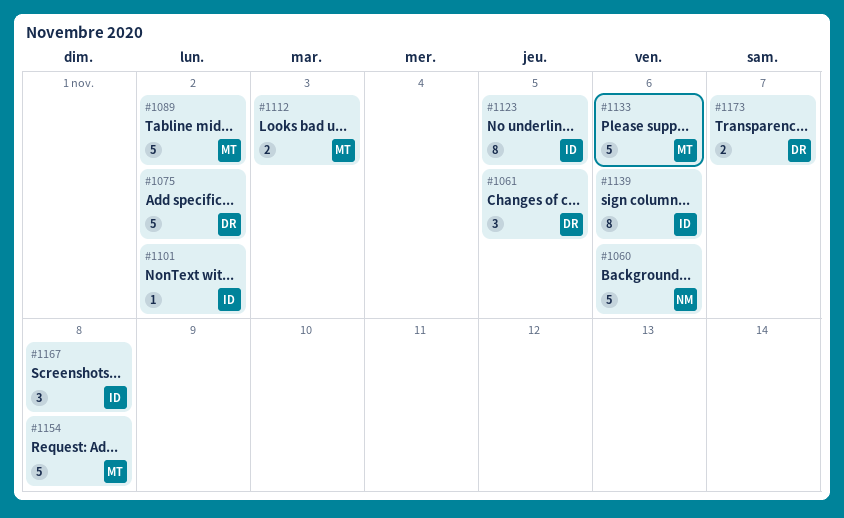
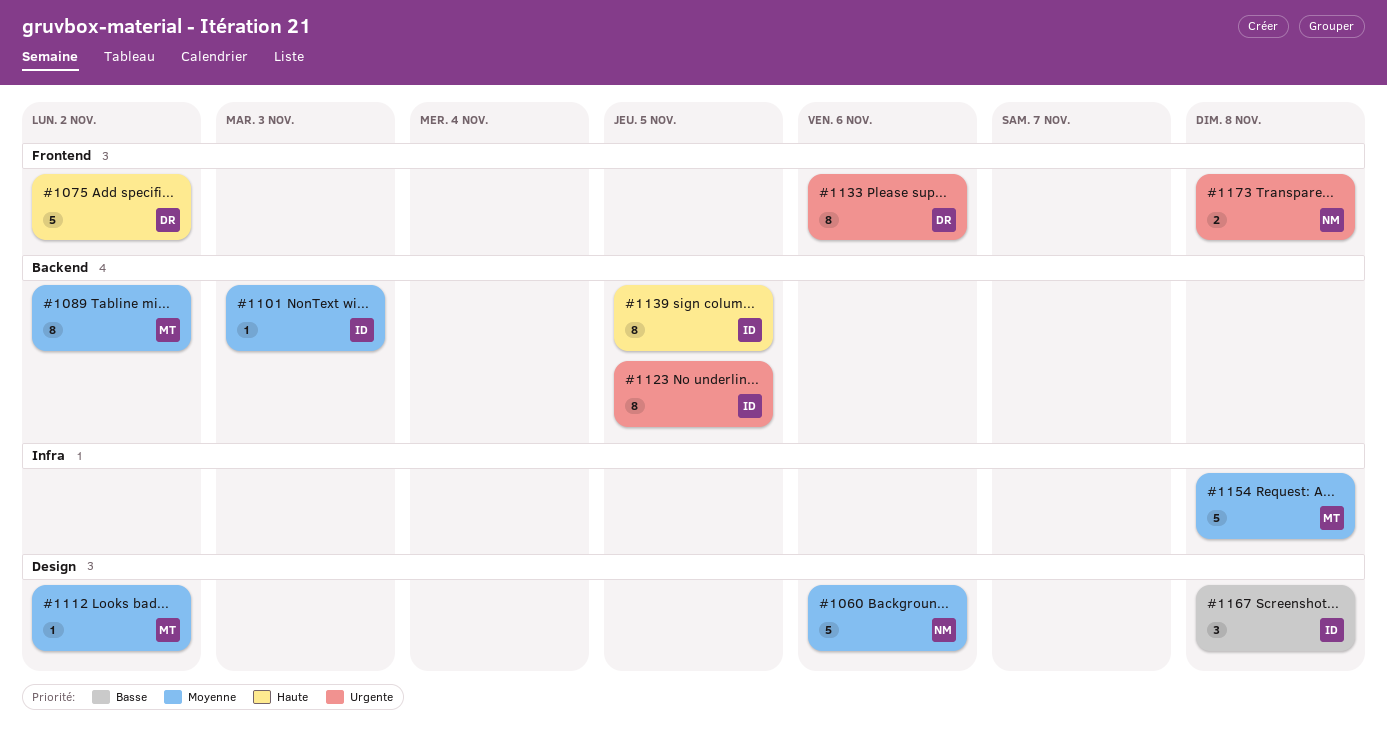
#1061: present -> none
#1089, estimate: 5 -> 8
#1101, due: Nov 2 -> Nov 3
#1112, estimate: 2 -> 1
#1112, due: Nov 3 -> Nov 2
#1133, owner: MT -> DR
#1133, estimate: 5 -> 8
#1139, due: Nov 6 -> Nov 5
#1173, owner: DR -> NM
#1173, due: Nov 7 -> Nov 8

